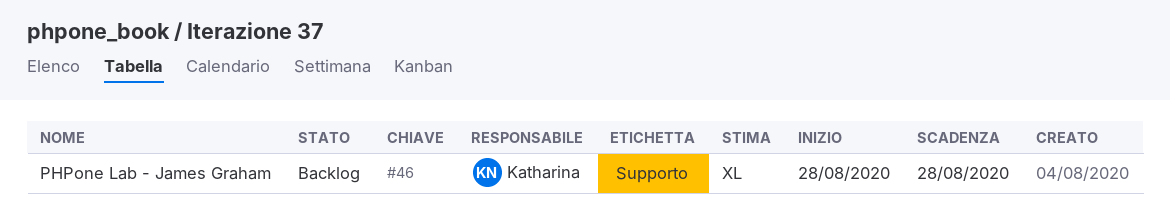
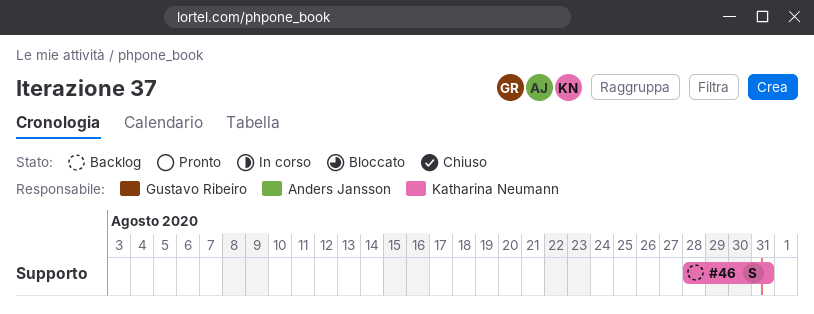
#46, estimate: XL -> S
#46, due: Aug 28 -> Aug 31

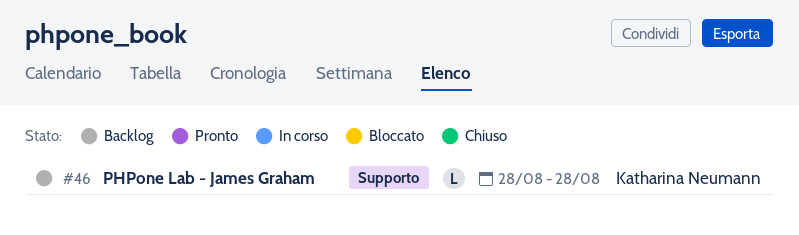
#46, estimate: S -> L
#46, due: Aug 31 -> Aug 28

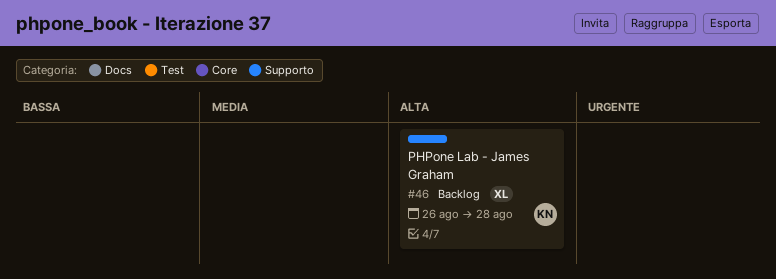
#46, estimate: L -> XL
#46, start: Aug 28 -> Aug 26

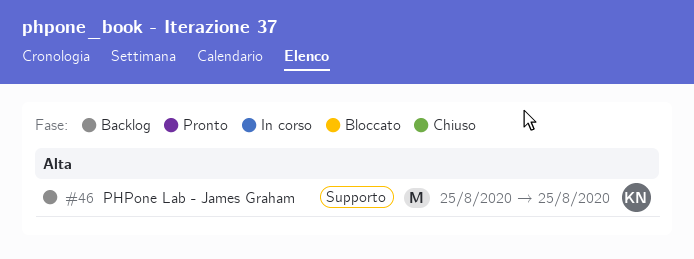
#46, estimate: XL -> M
#46, start: Aug 26 -> Aug 25
#46, due: Aug 28 -> Aug 25

